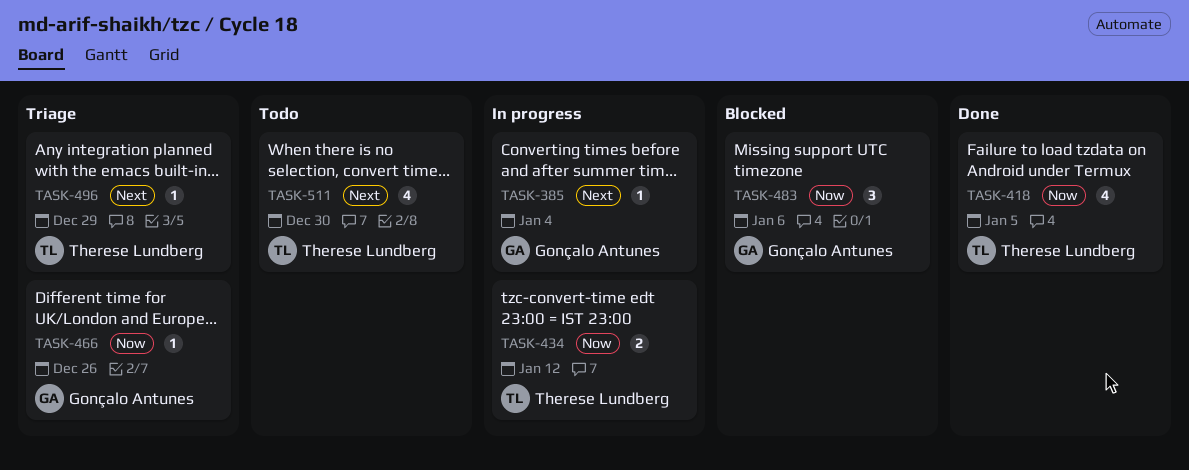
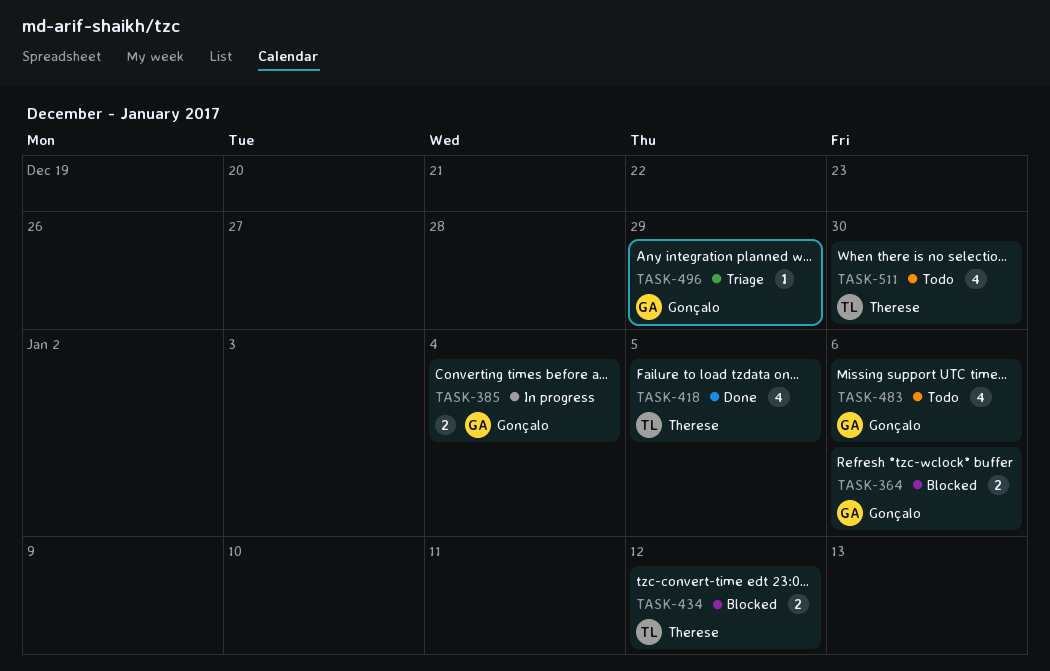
TASK-364: none -> present
TASK-385, estimate: 1 -> 2
TASK-434, status: In progress -> Blocked
TASK-466: present -> none
TASK-483, status: Blocked -> Todo
TASK-483, estimate: 3 -> 4
TASK-496, owner: Therese Lundberg -> Gonçalo Antunes

